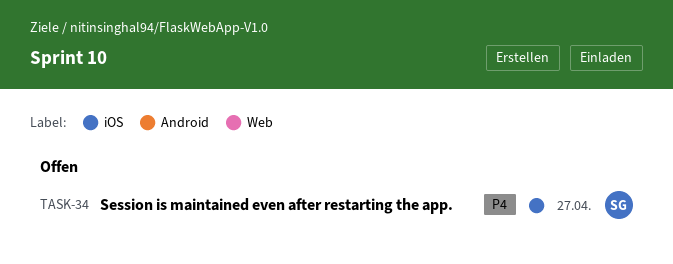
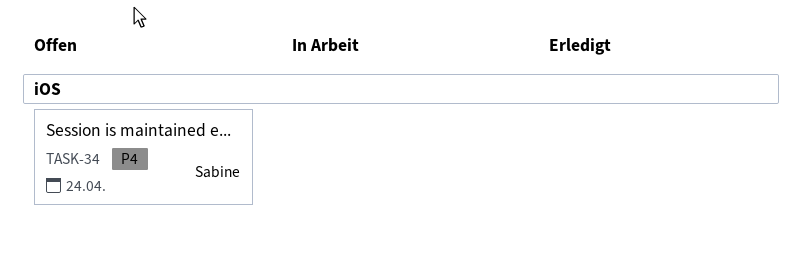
TASK-34, due: Apr 27 -> Apr 24

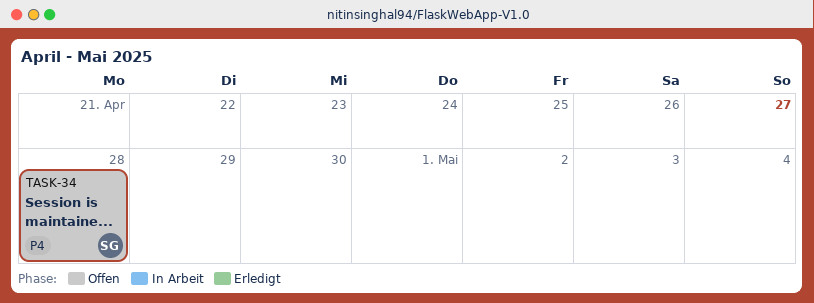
TASK-34, due: Apr 24 -> Apr 28

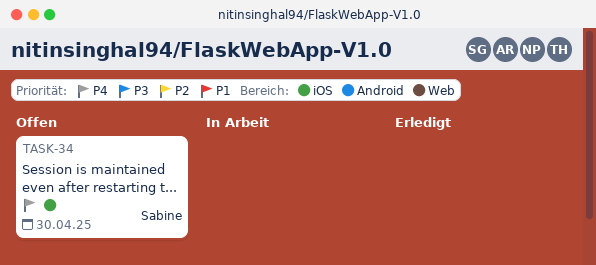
TASK-34, due: Apr 28 -> Apr 30

